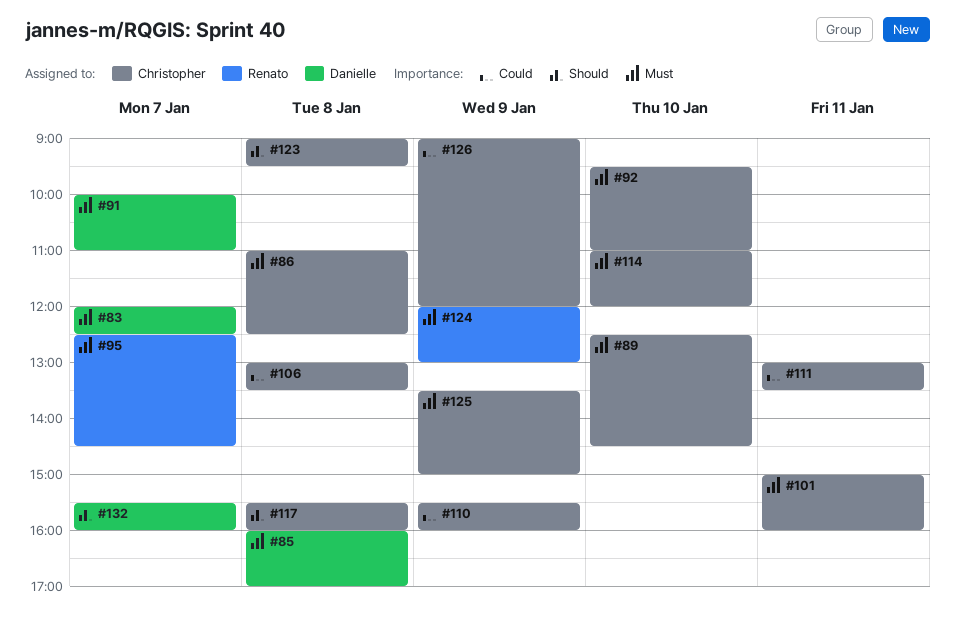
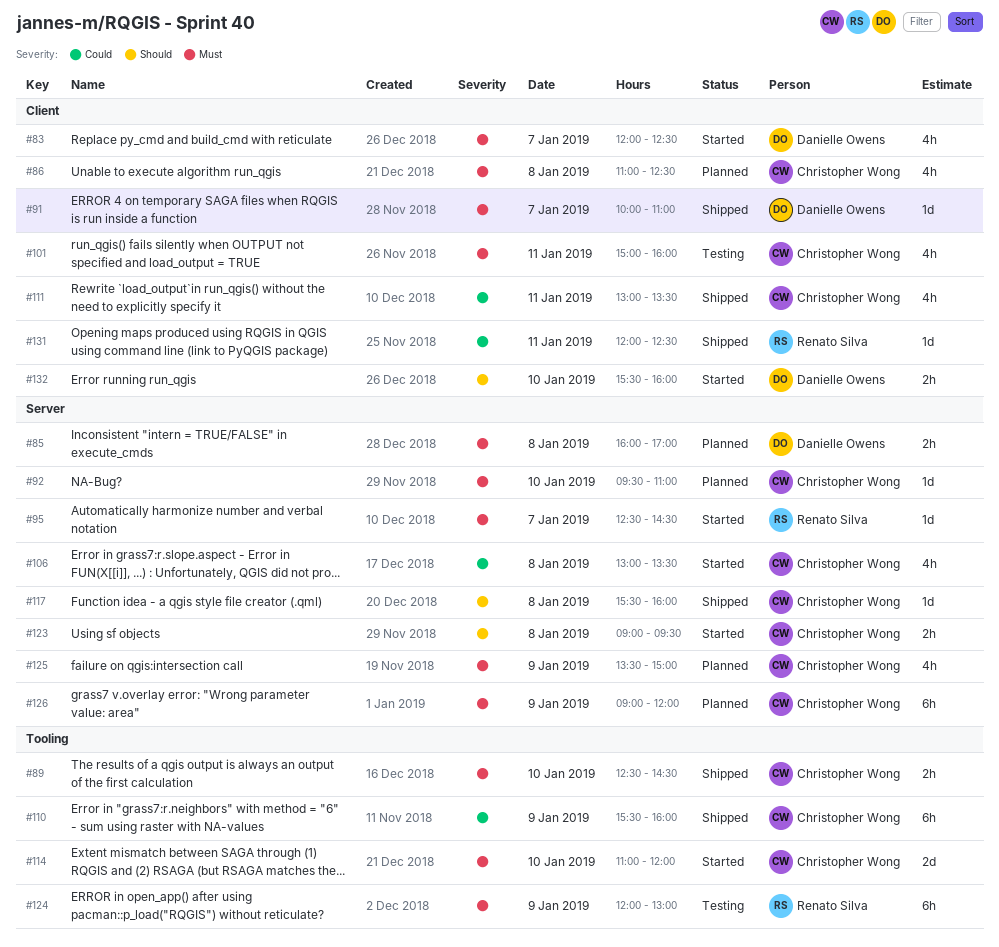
#126, priority: Could -> Must
#131: none -> present
#132, day: Jan 7 -> Jan 10

